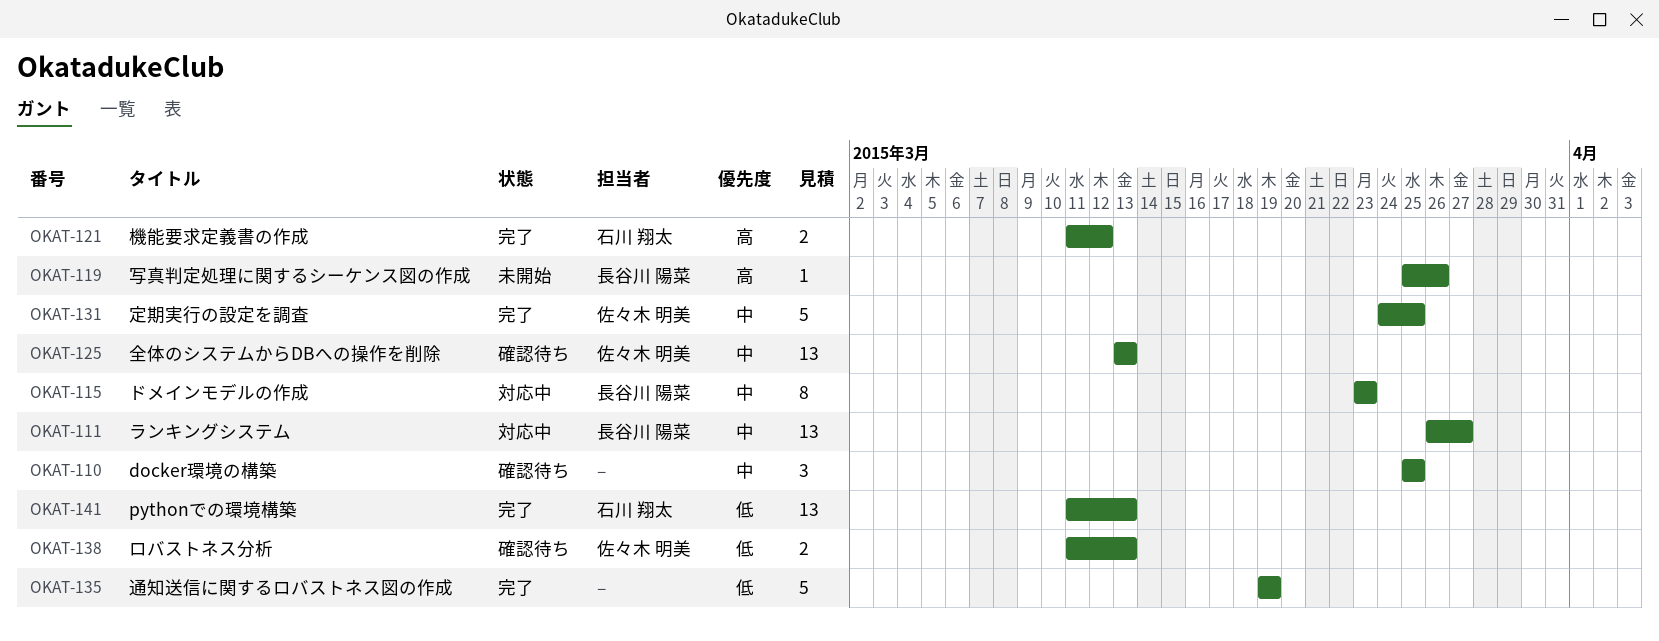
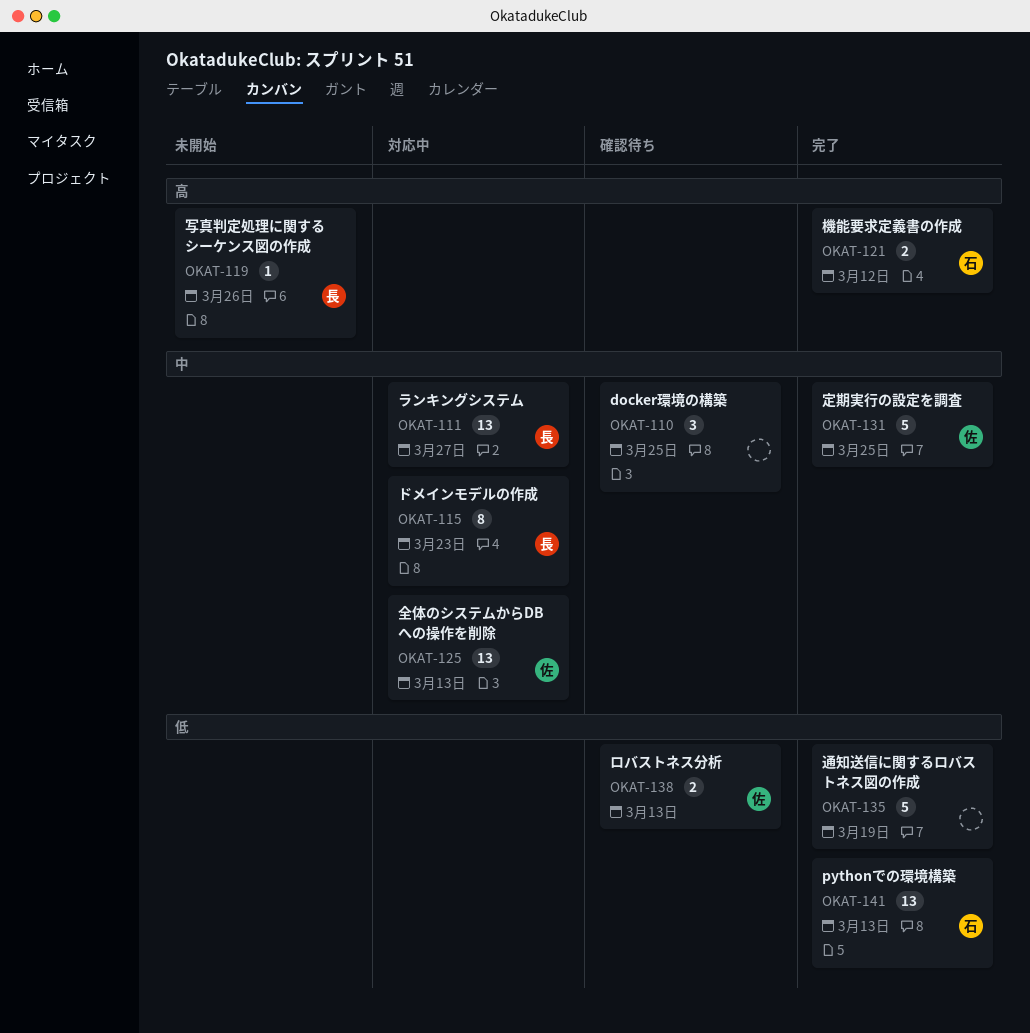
OKAT-125, status: 確認待ち -> 対応中

